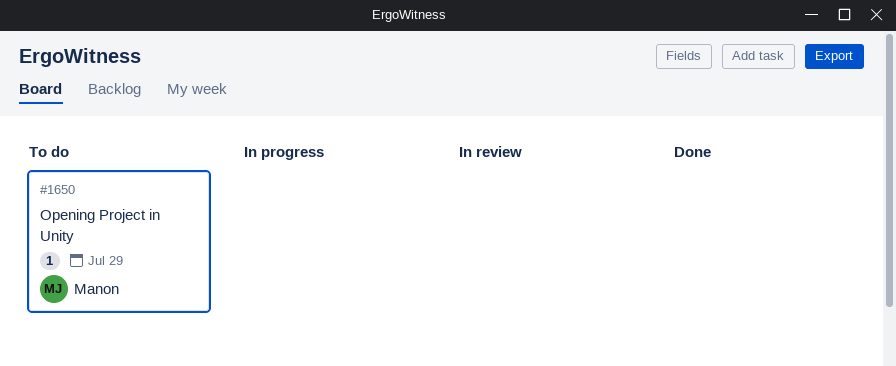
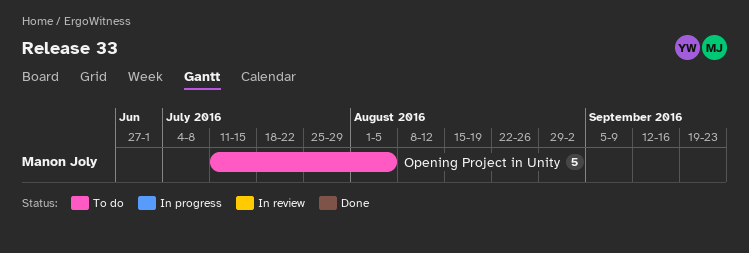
Opening Project in Unity, estimate: 1 -> 5
Opening Project in Unity, due: Jul 29 -> Aug 5

